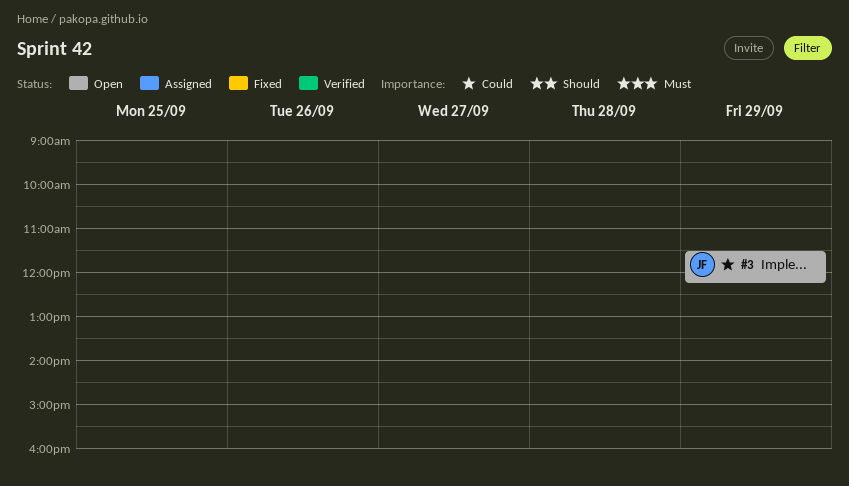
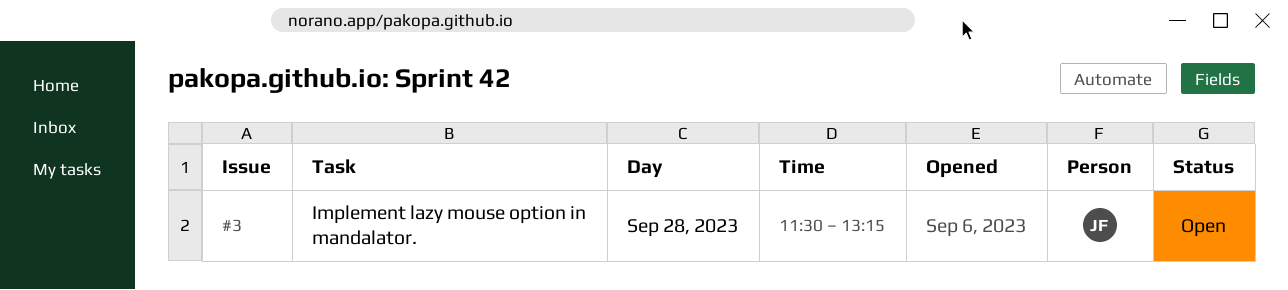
#3, day: Sep 29 -> Sep 28
#3, ends: 12:15 -> 13:15

